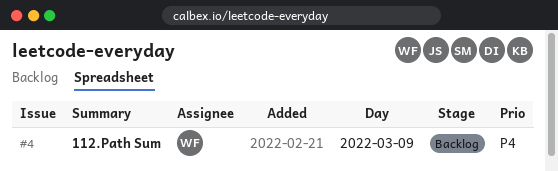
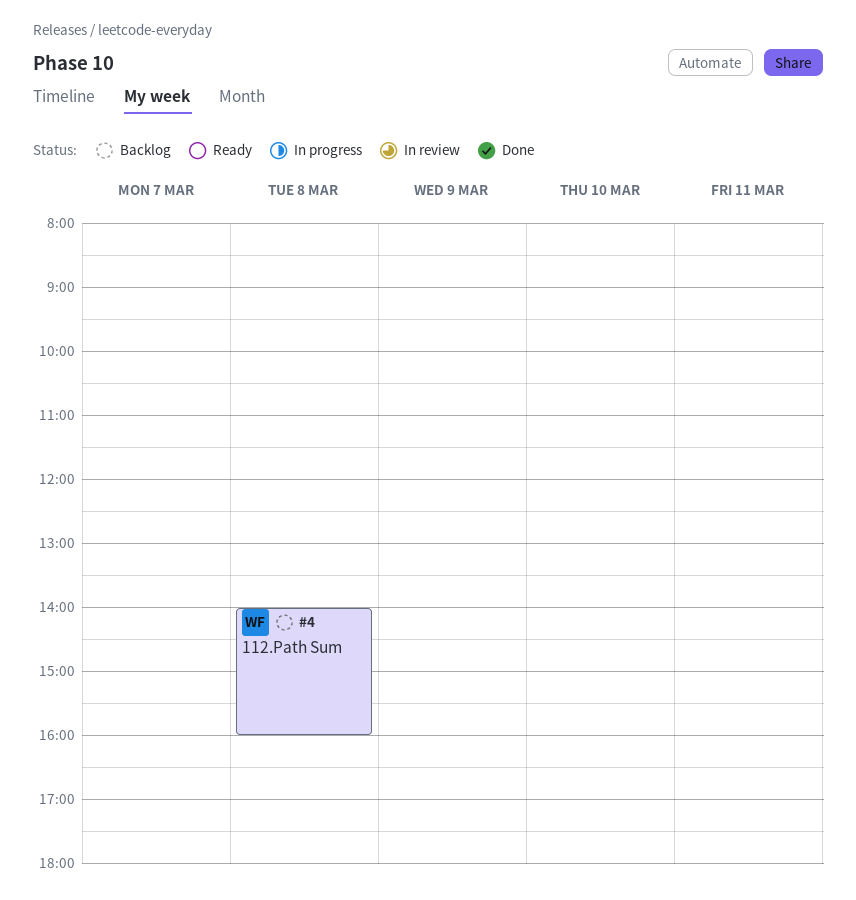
#4, day: Mar 9 -> Mar 8

